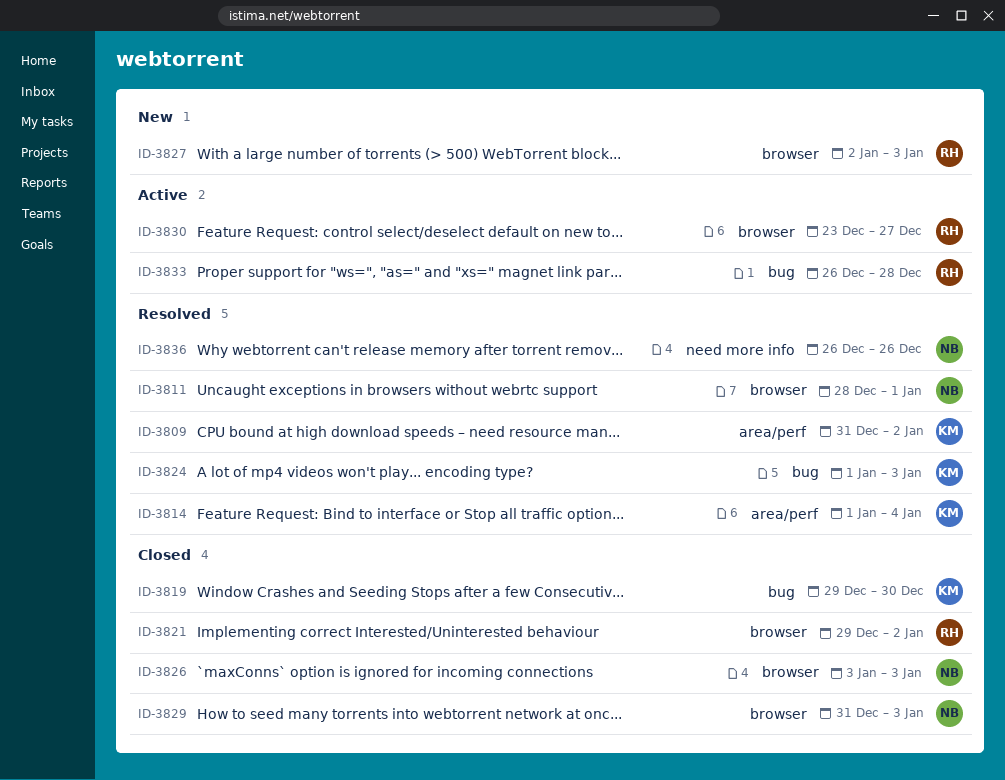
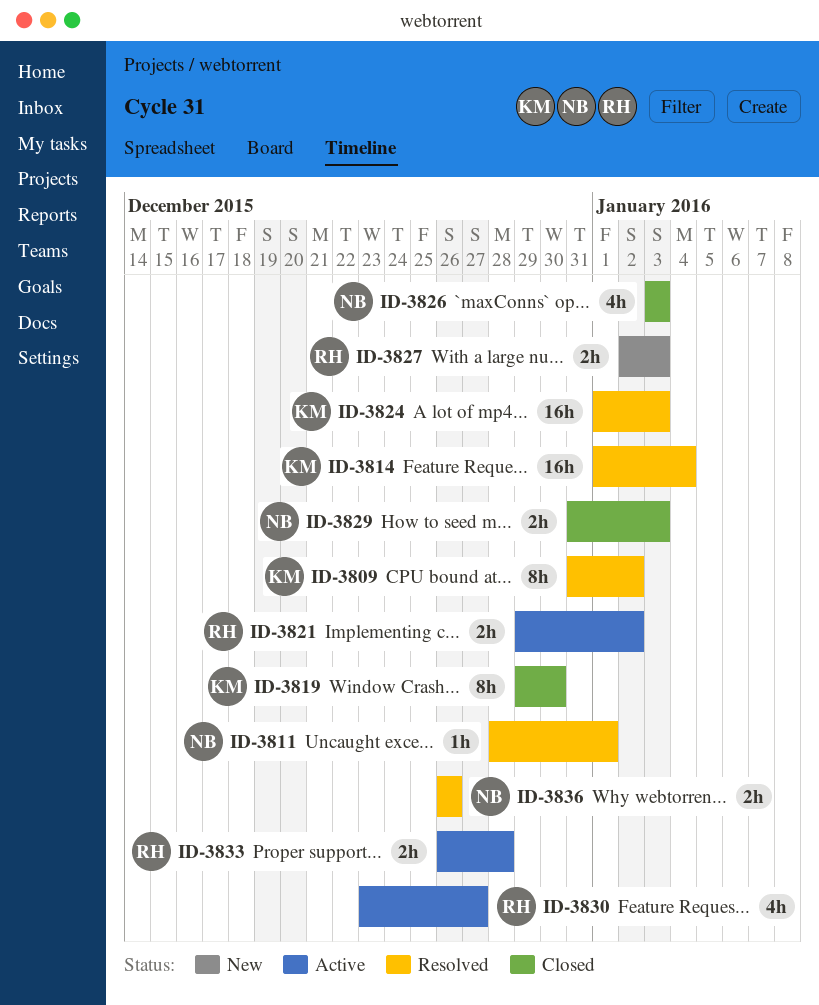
ID-3821, status: Closed -> Active

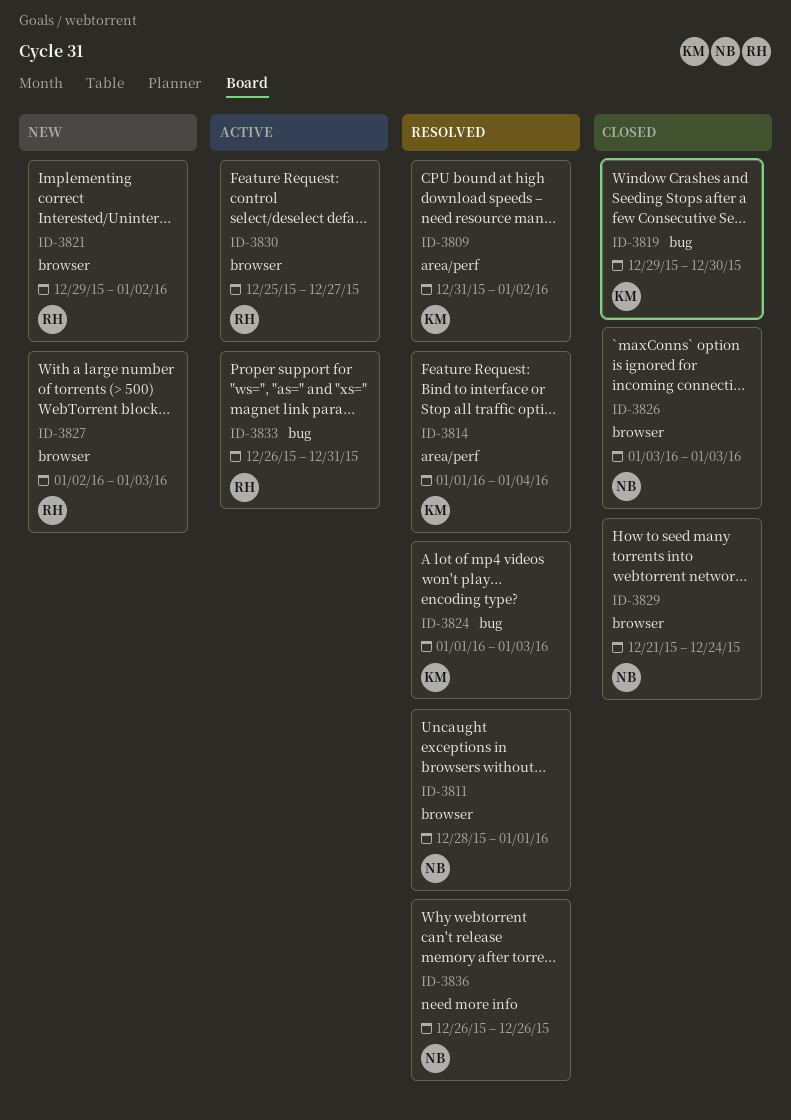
ID-3821, status: Active -> New
ID-3829, start: Dec 31 -> Dec 21
ID-3829, due: Jan 3 -> Dec 24
ID-3830, start: Dec 23 -> Dec 25
ID-3833, due: Dec 28 -> Dec 31

